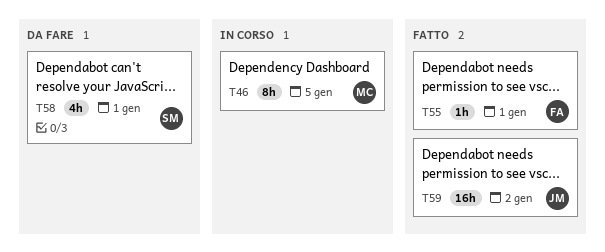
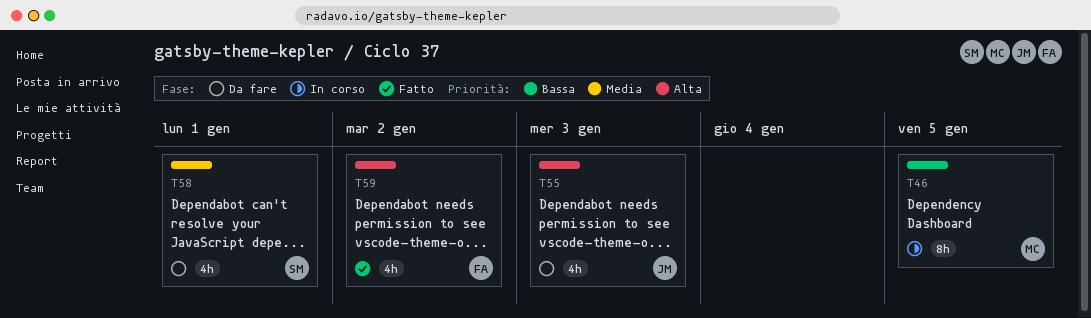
T55, status: Fatto -> Da fare
T55, owner: FA -> JM
T55, estimate: 1h -> 4h
T55, due: Jan 1 -> Jan 3
T59, owner: JM -> FA
T59, estimate: 16h -> 4h

